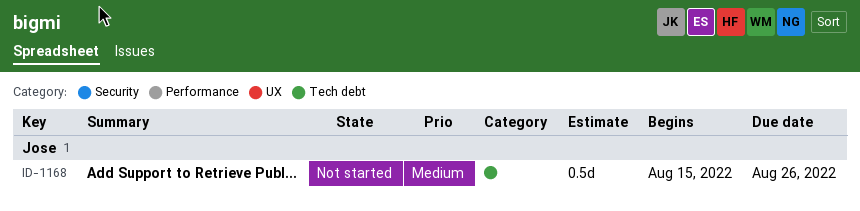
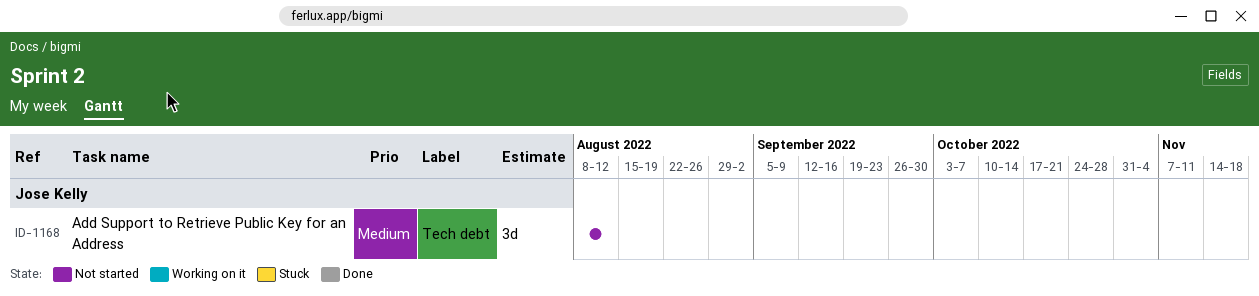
ID-1168, estimate: 0.5d -> 3d
ID-1168, start: Aug 15 -> Aug 8
ID-1168, due: Aug 26 -> Aug 12

